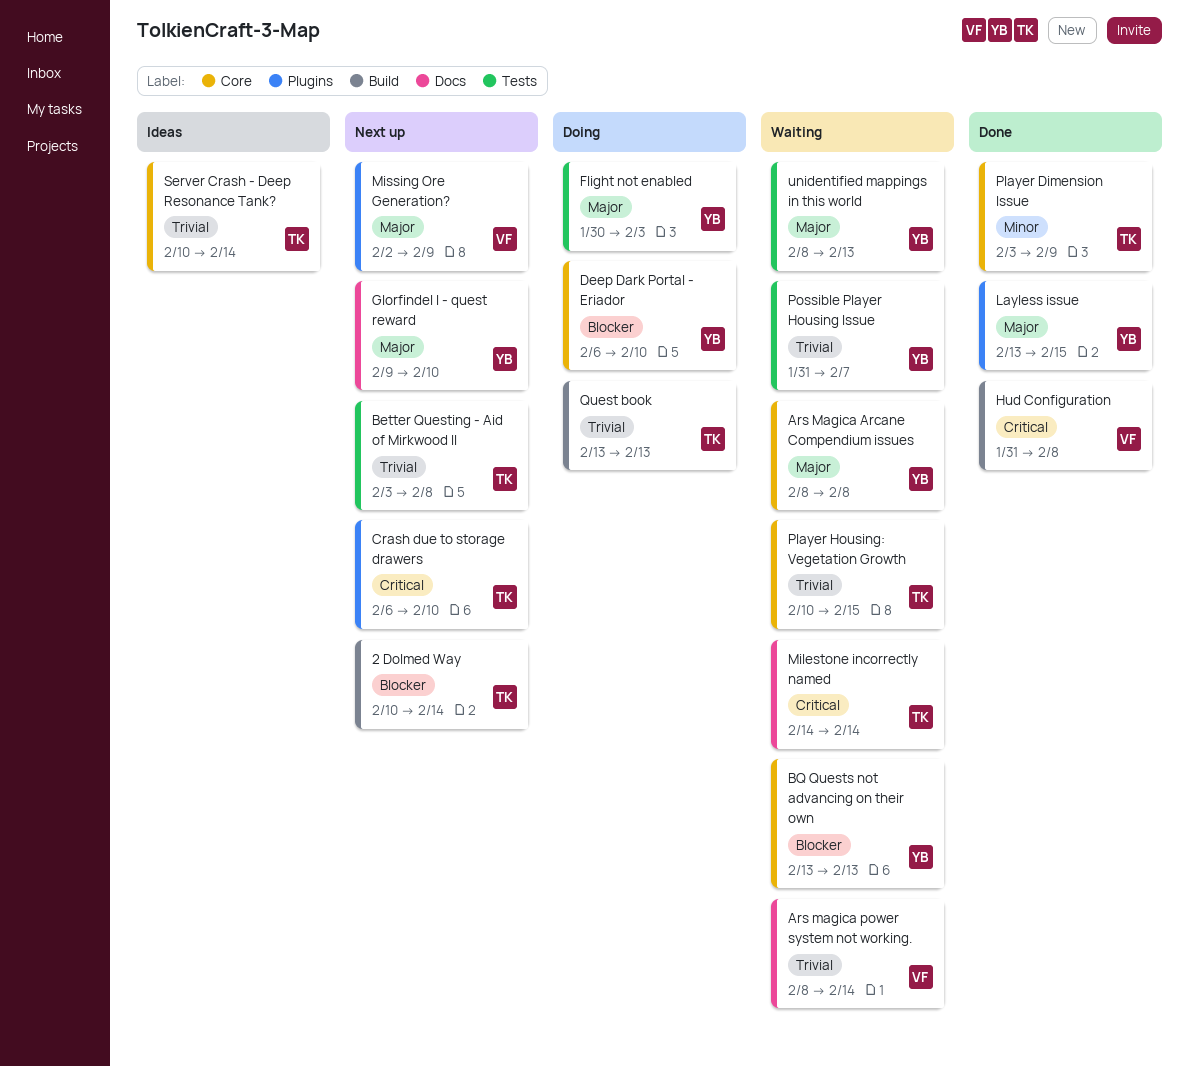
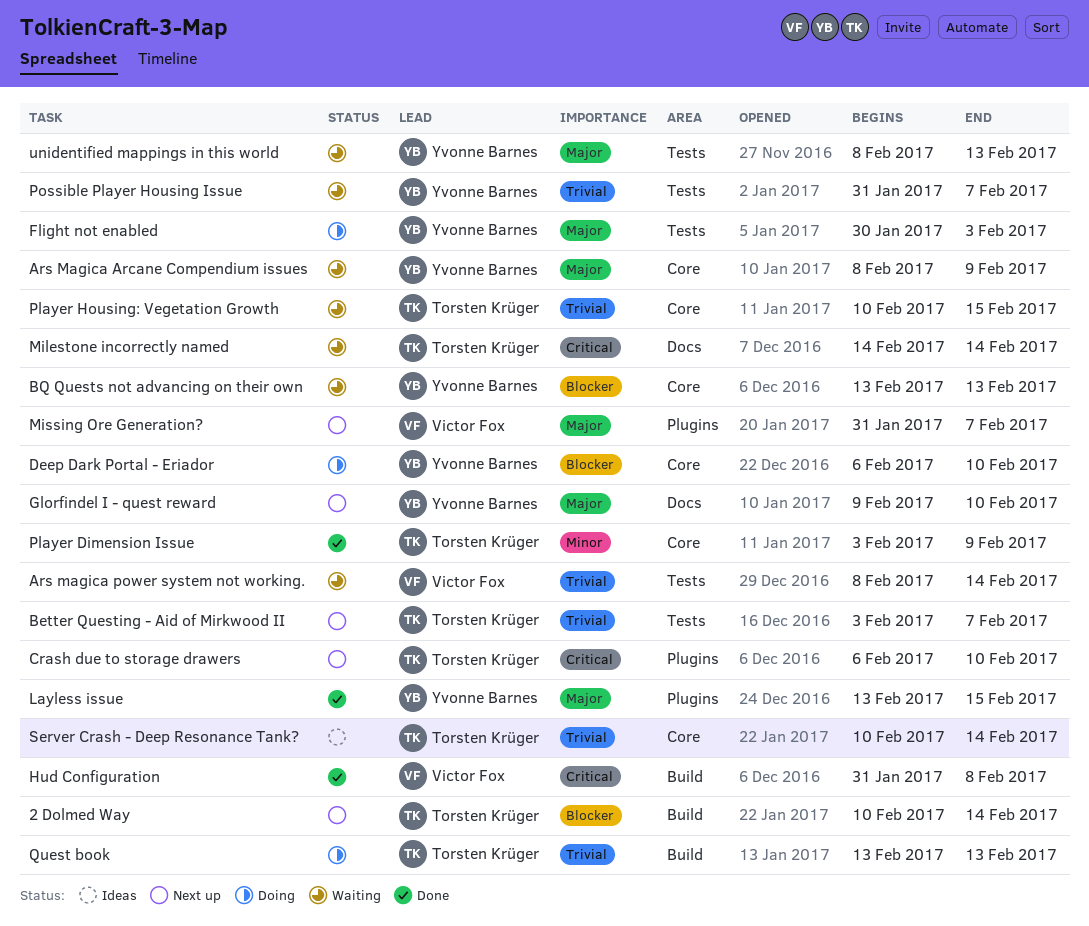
Ars Magica Arcane Compendium issues, due: Feb 8 -> Feb 9
Ars magica power system not working., label: Docs -> Tests
Better Questing - Aid of Mirkwood II, due: Feb 8 -> Feb 7
Missing Ore Generation?, start: Feb 2 -> Jan 31
Missing Ore Generation?, due: Feb 9 -> Feb 7

